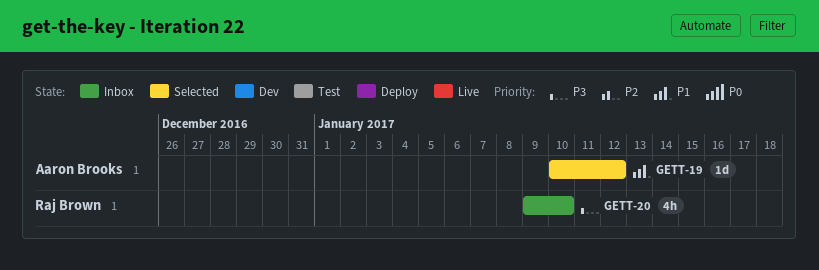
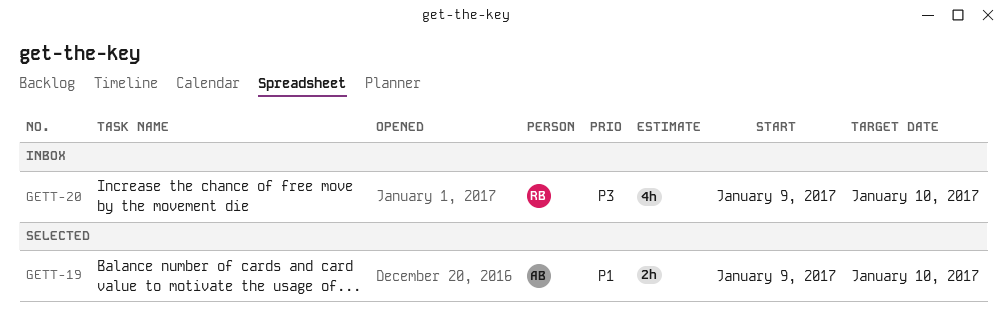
GETT-19, estimate: 1d -> 2h
GETT-19, start: Jan 10 -> Jan 9
GETT-19, due: Jan 12 -> Jan 10

